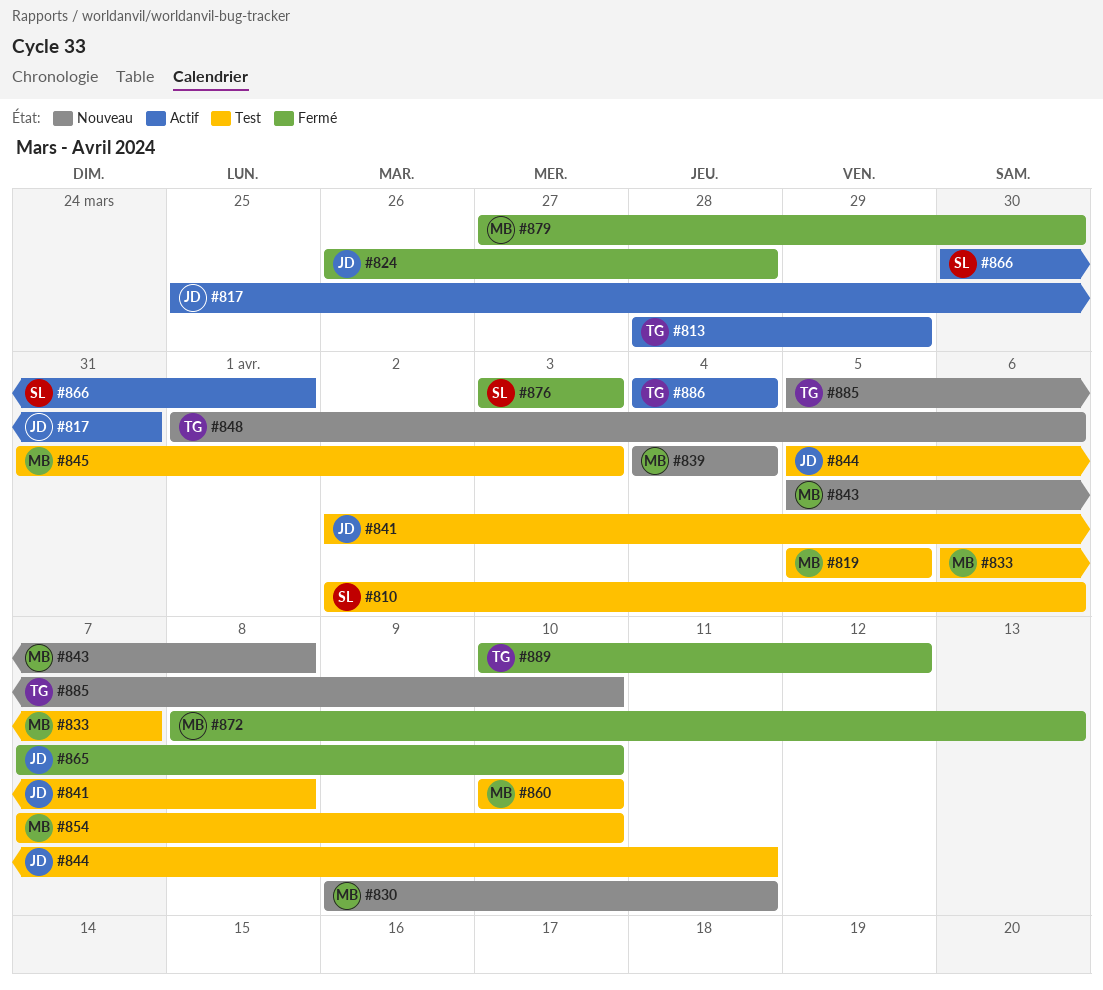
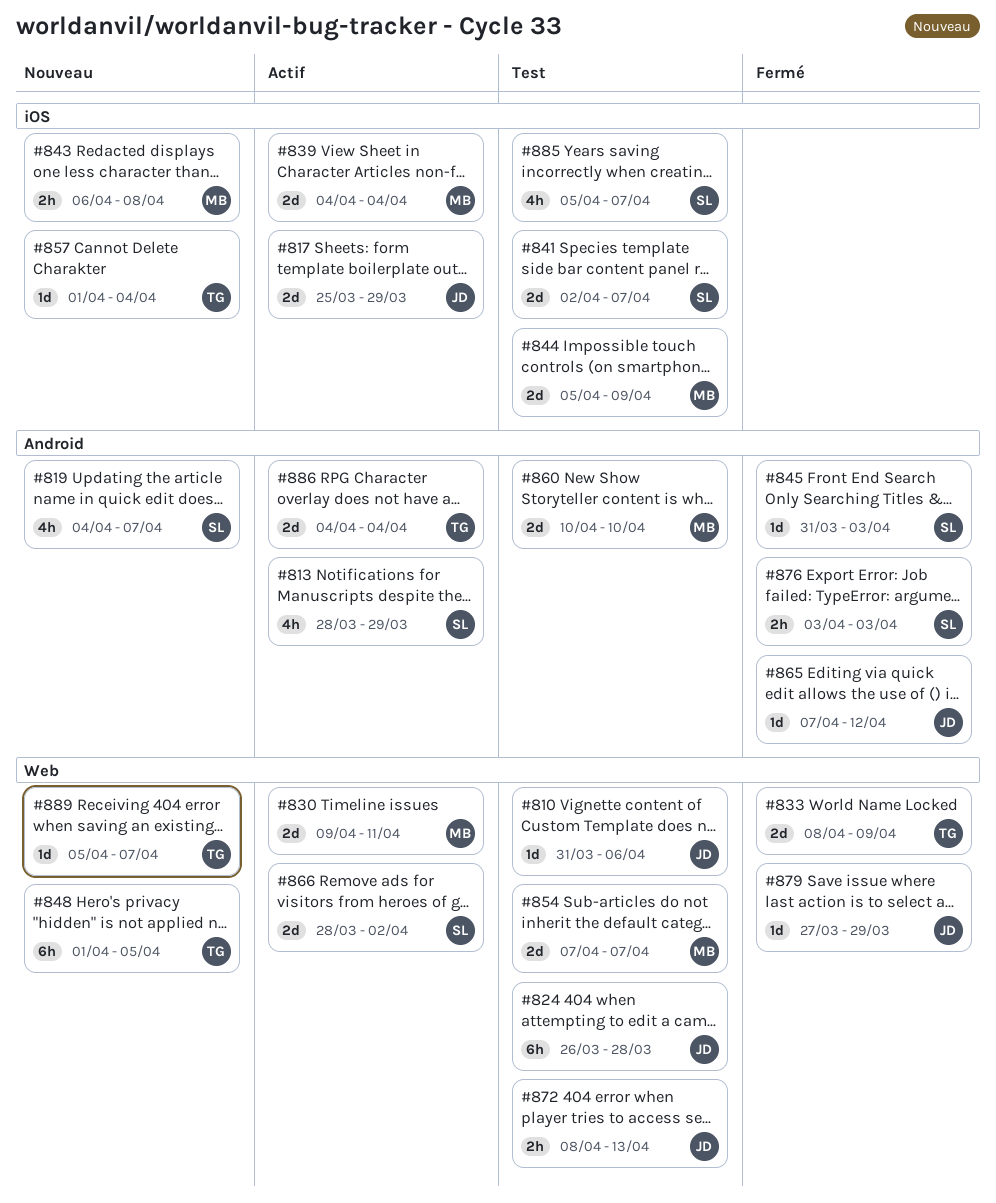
#810, owner: SL -> JD
#810, start: Apr 2 -> Mar 31
#813, owner: TG -> SL
#817, due: Mar 31 -> Mar 29
#819, status: Test -> Nouveau
#819, owner: MB -> SL
#819, start: Apr 5 -> Apr 4
#819, due: Apr 5 -> Apr 7
#824, status: Fermé -> Test
#830, status: Nouveau -> Actif
#833, status: Test -> Fermé
#833, owner: MB -> TG
#833, start: Apr 6 -> Apr 8
#833, due: Apr 7 -> Apr 9
#839, status: Nouveau -> Actif
#841, owner: JD -> SL
#841, due: Apr 8 -> Apr 7
#843, start: Apr 5 -> Apr 6
#844, owner: JD -> MB
#844, due: Apr 11 -> Apr 9
#845, status: Test -> Fermé
#845, owner: MB -> SL
#848, due: Apr 6 -> Apr 5
#854, due: Apr 10 -> Apr 7
#857: none -> present
#865, due: Apr 10 -> Apr 12
#866, start: Mar 30 -> Mar 28
#866, due: Apr 1 -> Apr 2
#872, status: Fermé -> Test
#872, owner: MB -> JD
#879, owner: MB -> JD
#879, due: Mar 30 -> Mar 29
#885, status: Nouveau -> Test
#885, owner: TG -> SL
#885, due: Apr 10 -> Apr 7
#889, status: Fermé -> Nouveau
#889, start: Apr 10 -> Apr 5
#889, due: Apr 12 -> Apr 7

